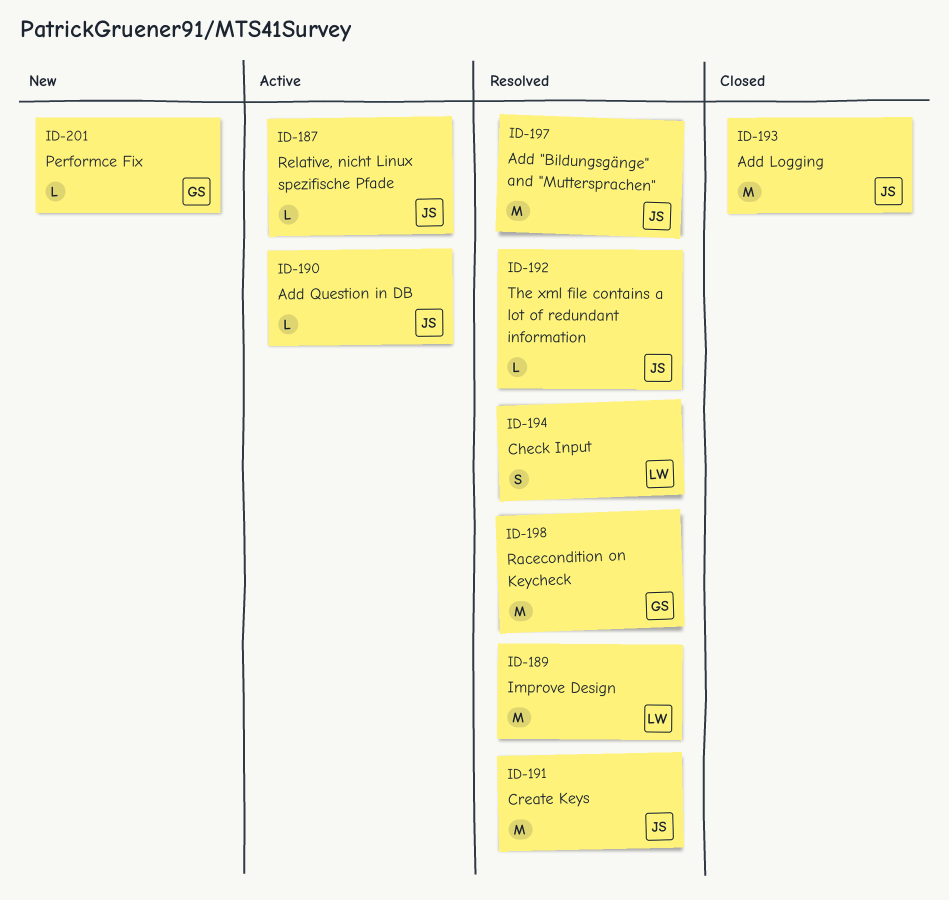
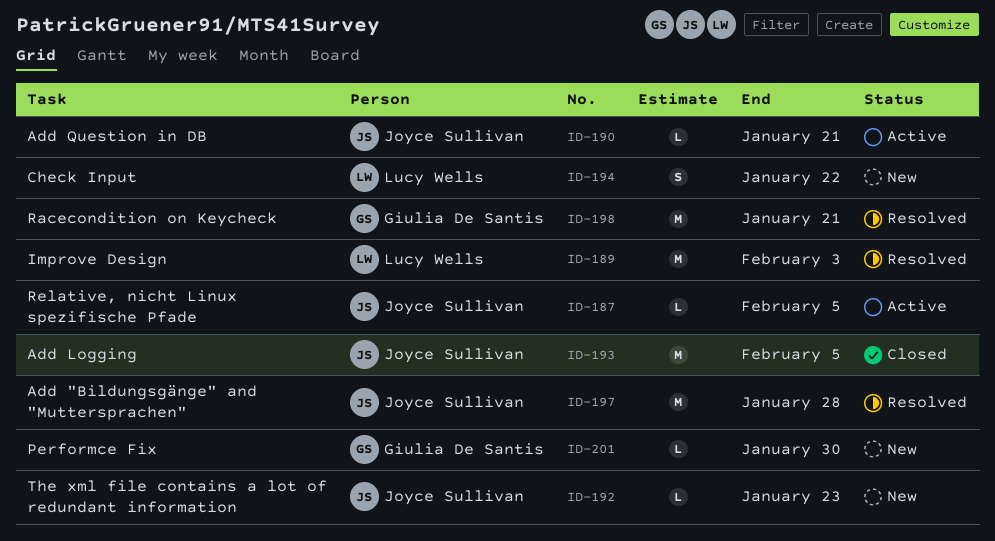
ID-191: present -> none
ID-192, status: Resolved -> New
ID-194, status: Resolved -> New

